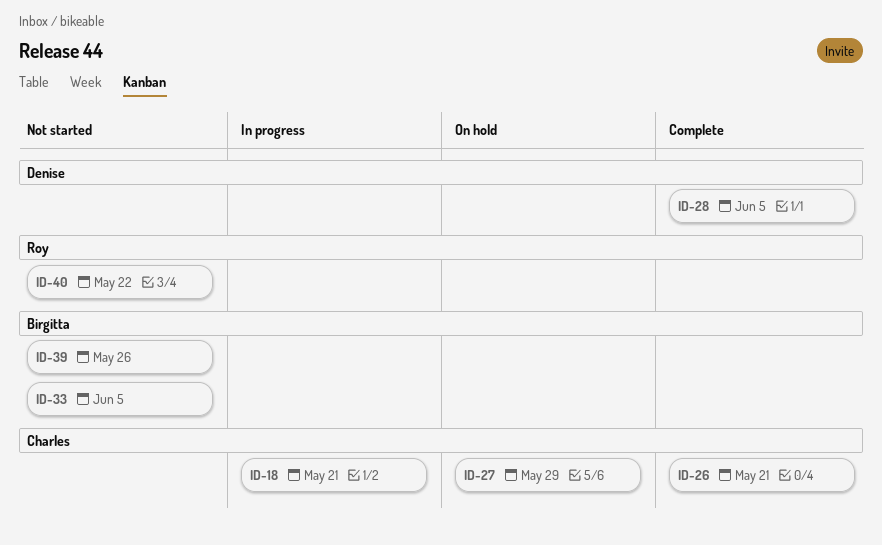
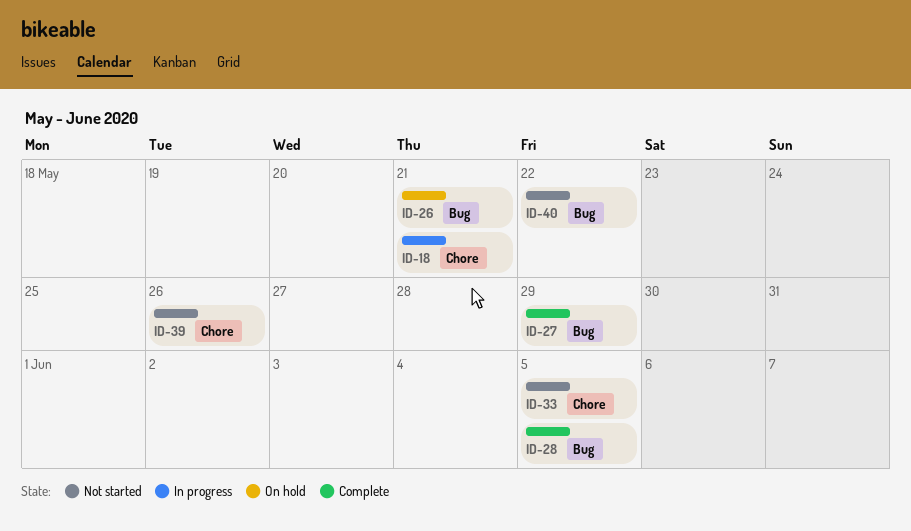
ID-26, status: Complete -> On hold
ID-27, status: On hold -> Complete

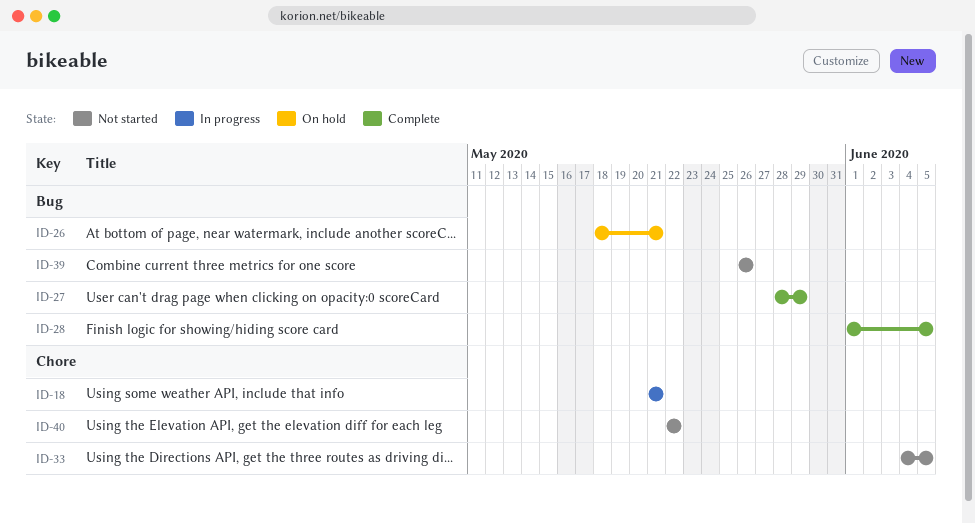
ID-39, label: Chore -> Bug
ID-40, label: Bug -> Chore

